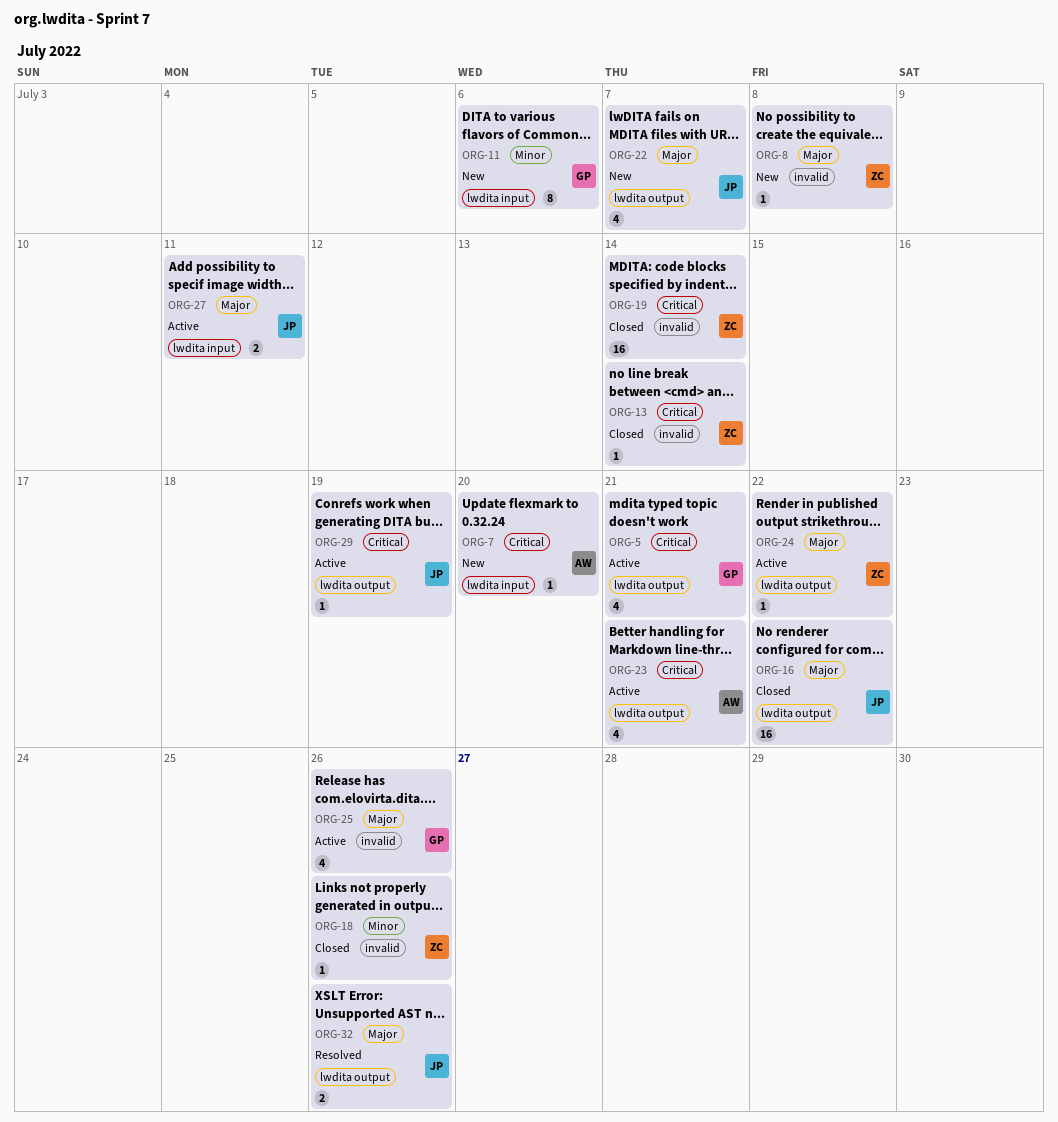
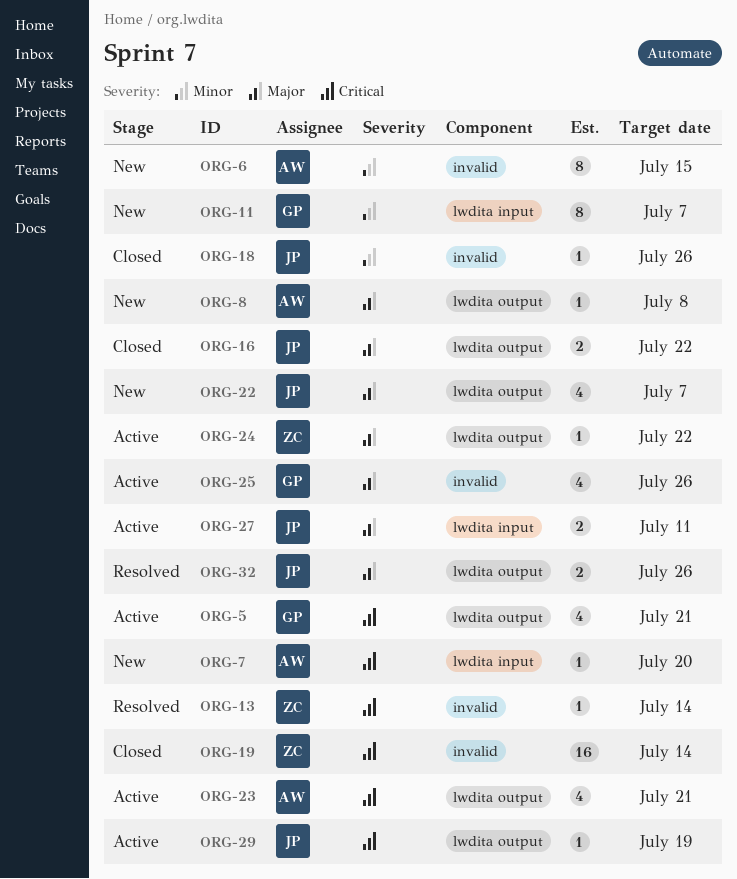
ORG-6: none -> present
ORG-8, owner: ZC -> AW
ORG-8, label: invalid -> lwdita output
ORG-11, due: Jul 6 -> Jul 7
ORG-13, status: Closed -> Resolved
ORG-16, estimate: 16 -> 2
ORG-18, owner: ZC -> JP

